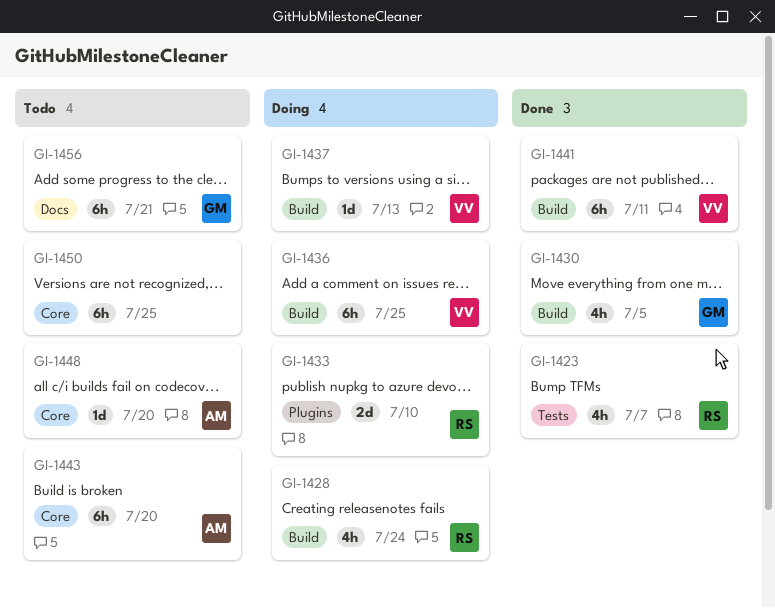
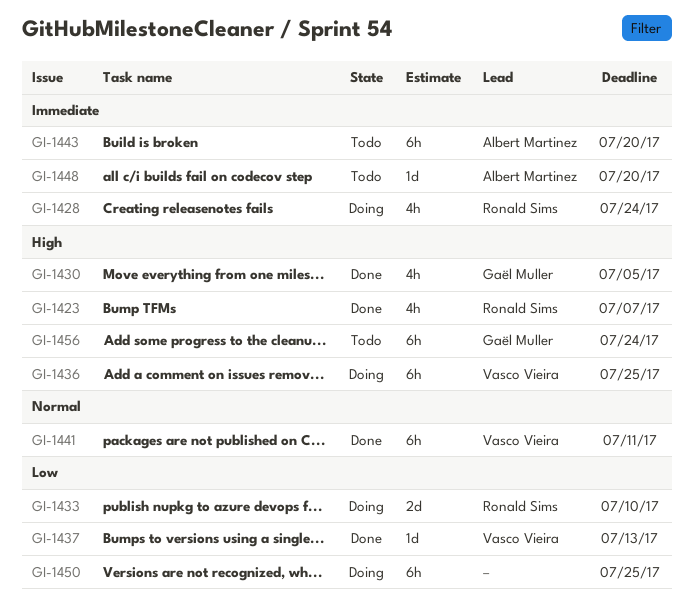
GI-1437, status: Doing -> Done
GI-1450, status: Todo -> Doing
GI-1456, due: Jul 21 -> Jul 24

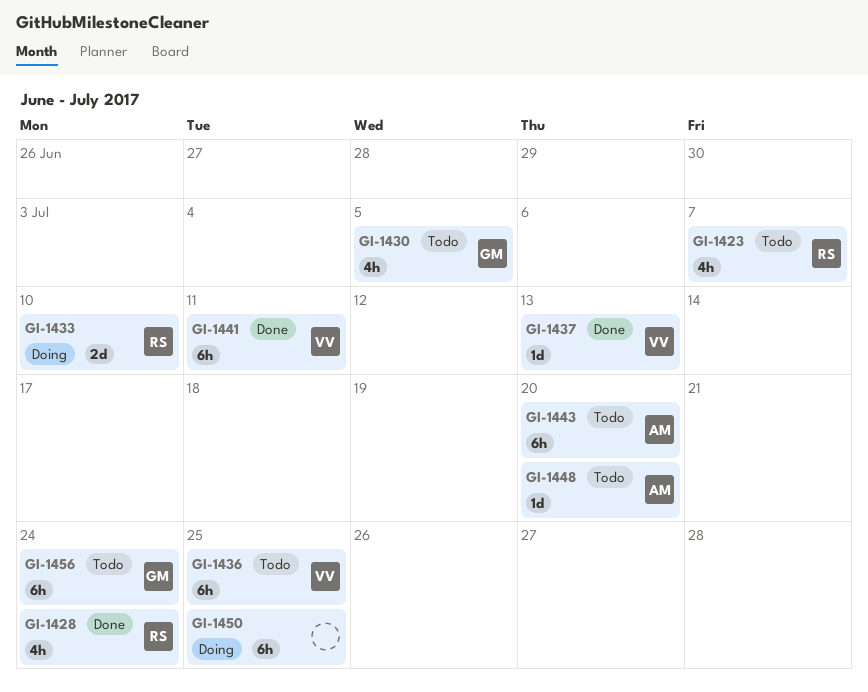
GI-1423, status: Done -> Todo
GI-1428, status: Doing -> Done
GI-1430, status: Done -> Todo
GI-1436, status: Doing -> Todo

